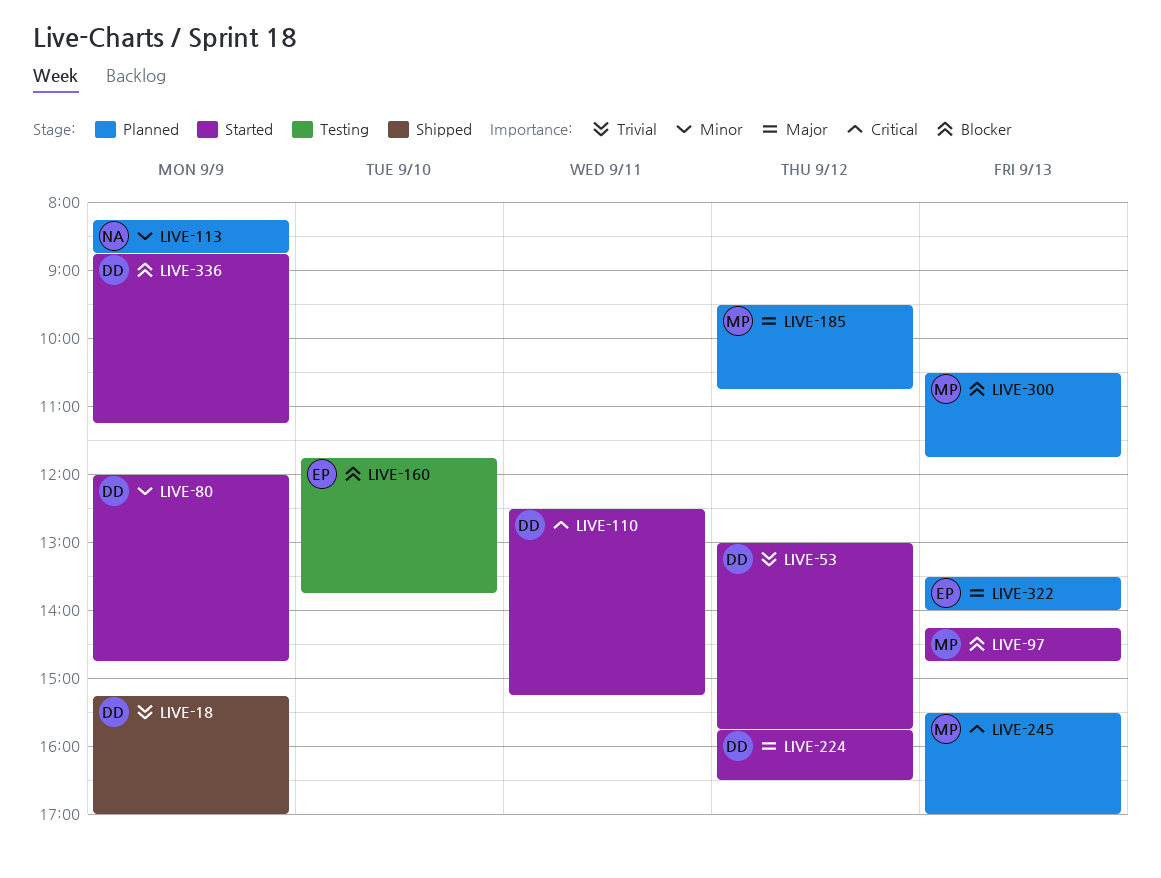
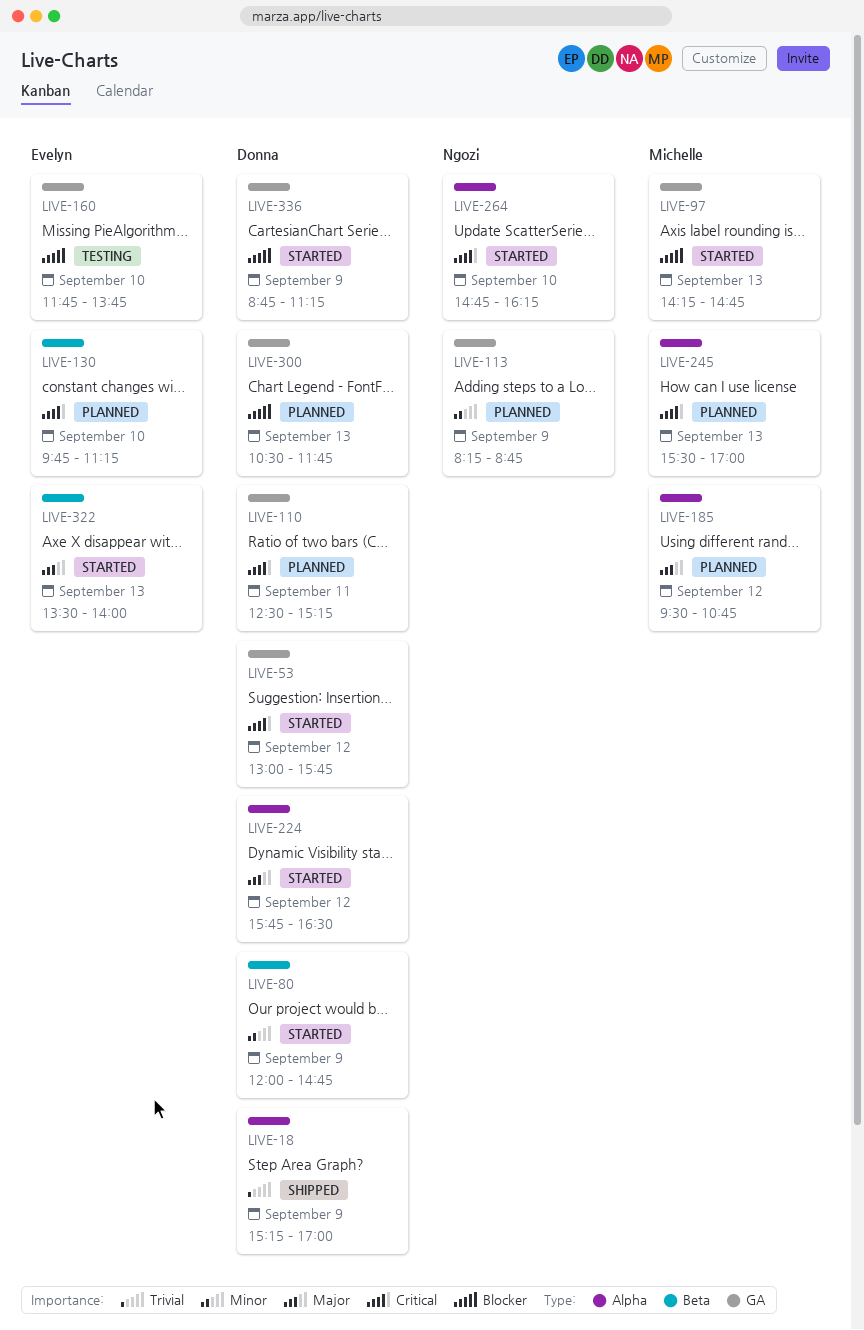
LIVE-53, priority: Trivial -> Critical
LIVE-110, status: Started -> Planned
LIVE-130: none -> present
LIVE-264: none -> present
LIVE-300, owner: Michelle -> Donna
LIVE-322, status: Planned -> Started

